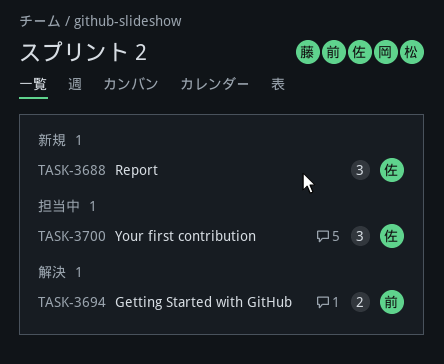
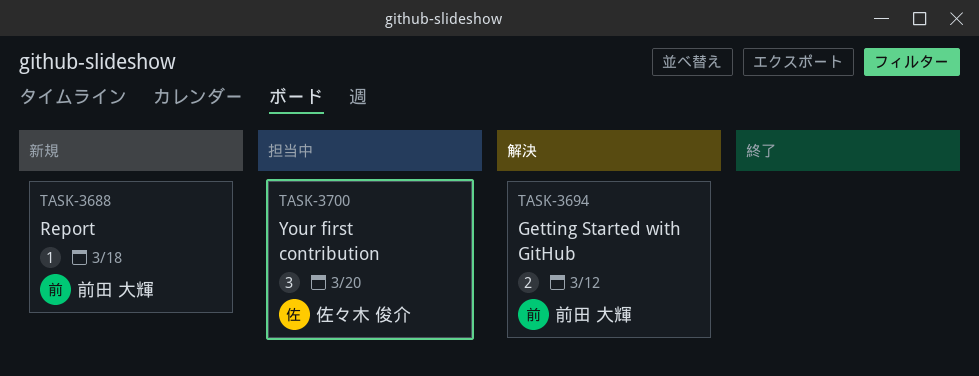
TASK-3688, owner: 佐々木 俊介 -> 前田 大輝
TASK-3688, estimate: 3 -> 1

